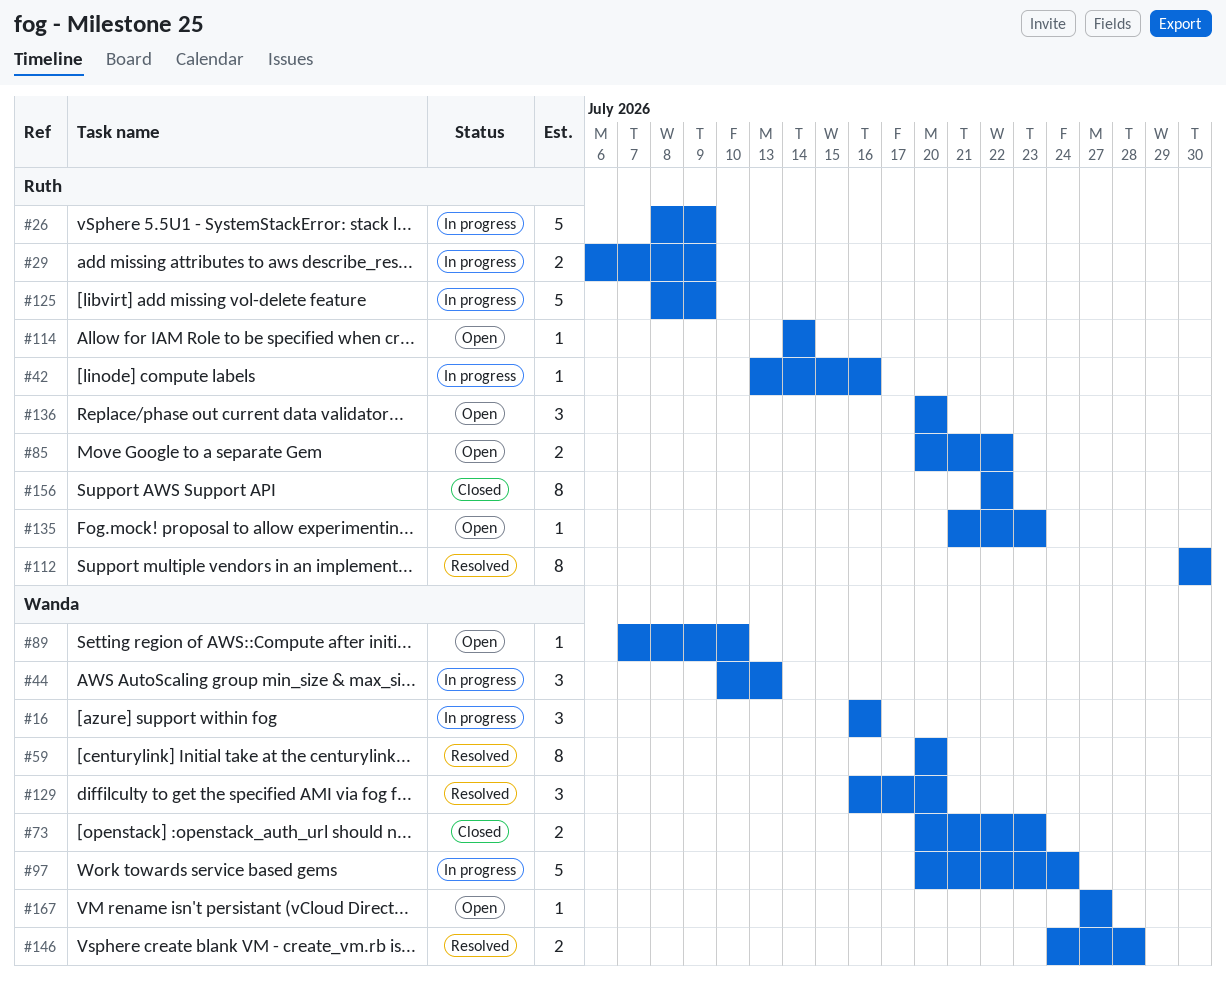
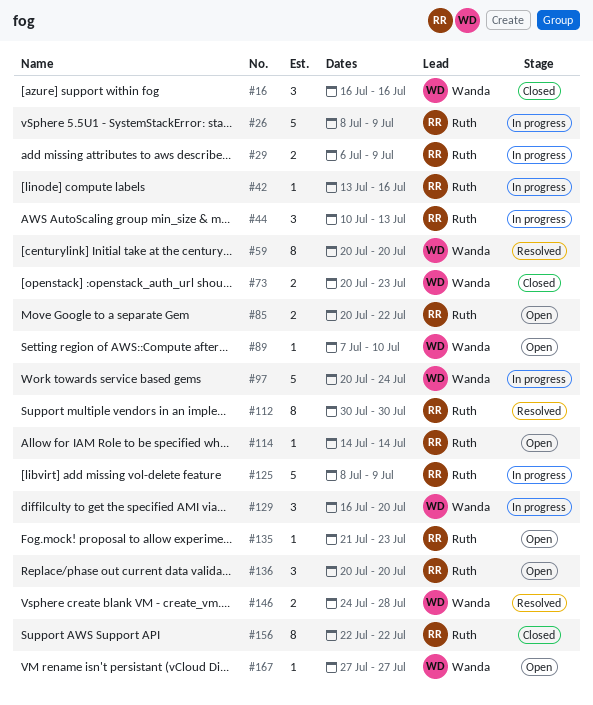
#16, status: In progress -> Closed
#44, owner: Wanda -> Ruth
#129, status: Resolved -> In progress

